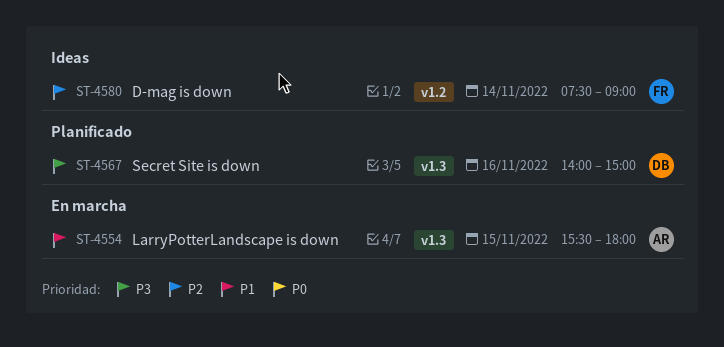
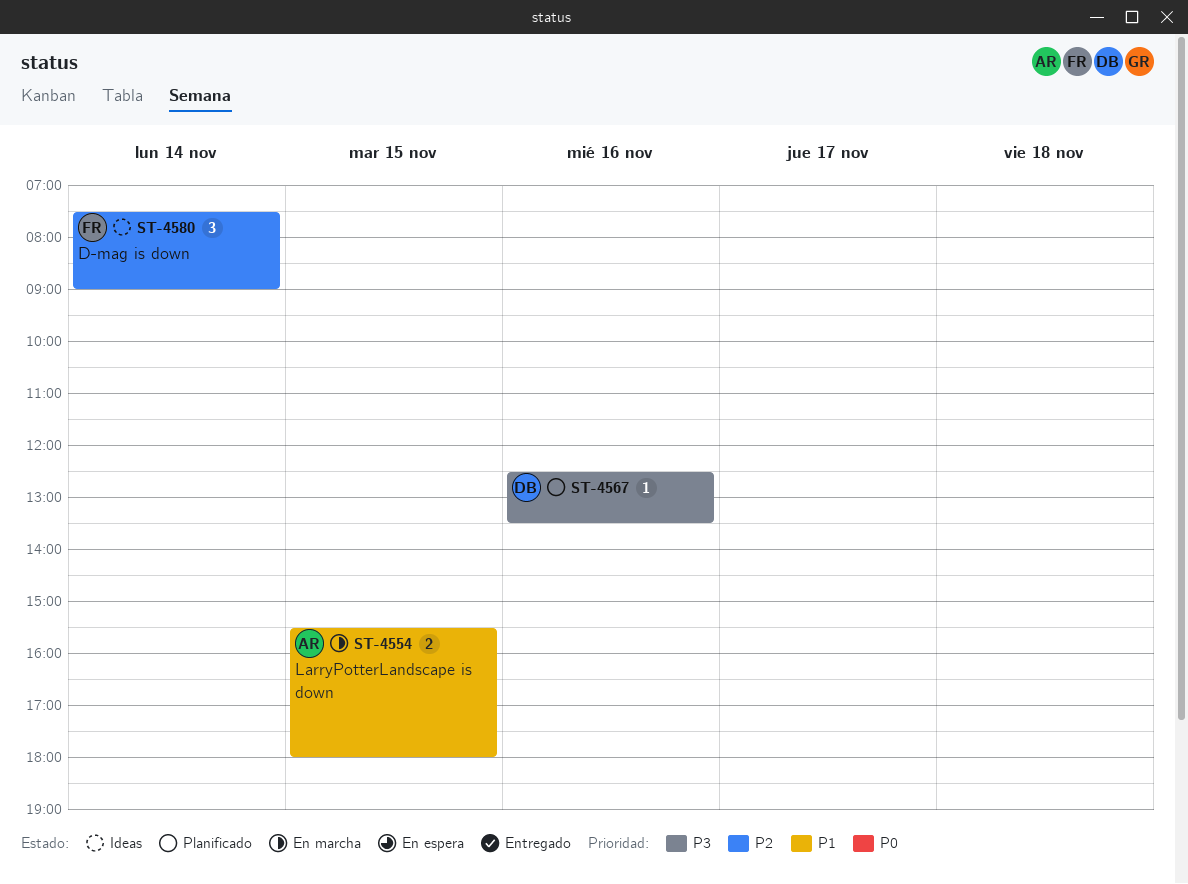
ST-4567, begins: 14:00 -> 12:30
ST-4567, ends: 15:00 -> 13:30

